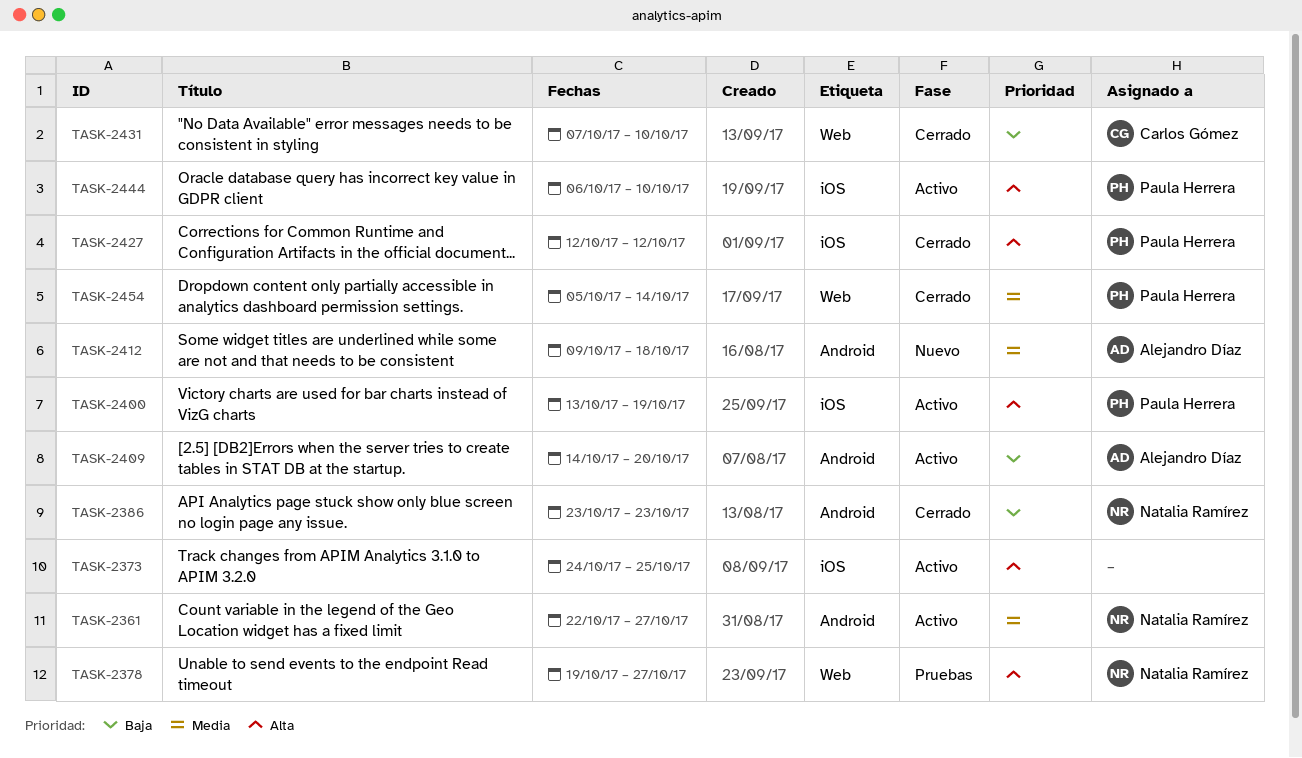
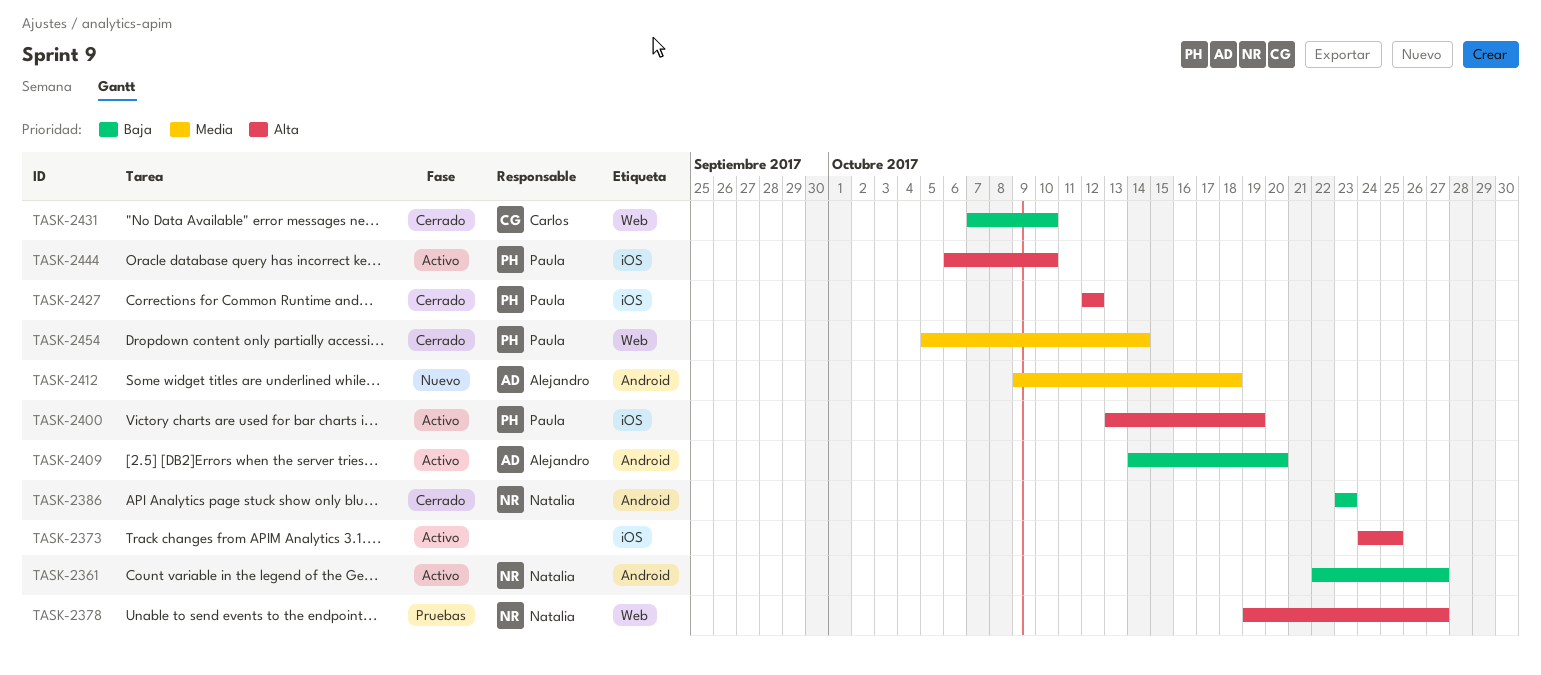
TASK-2361, priority: Media -> Baja

